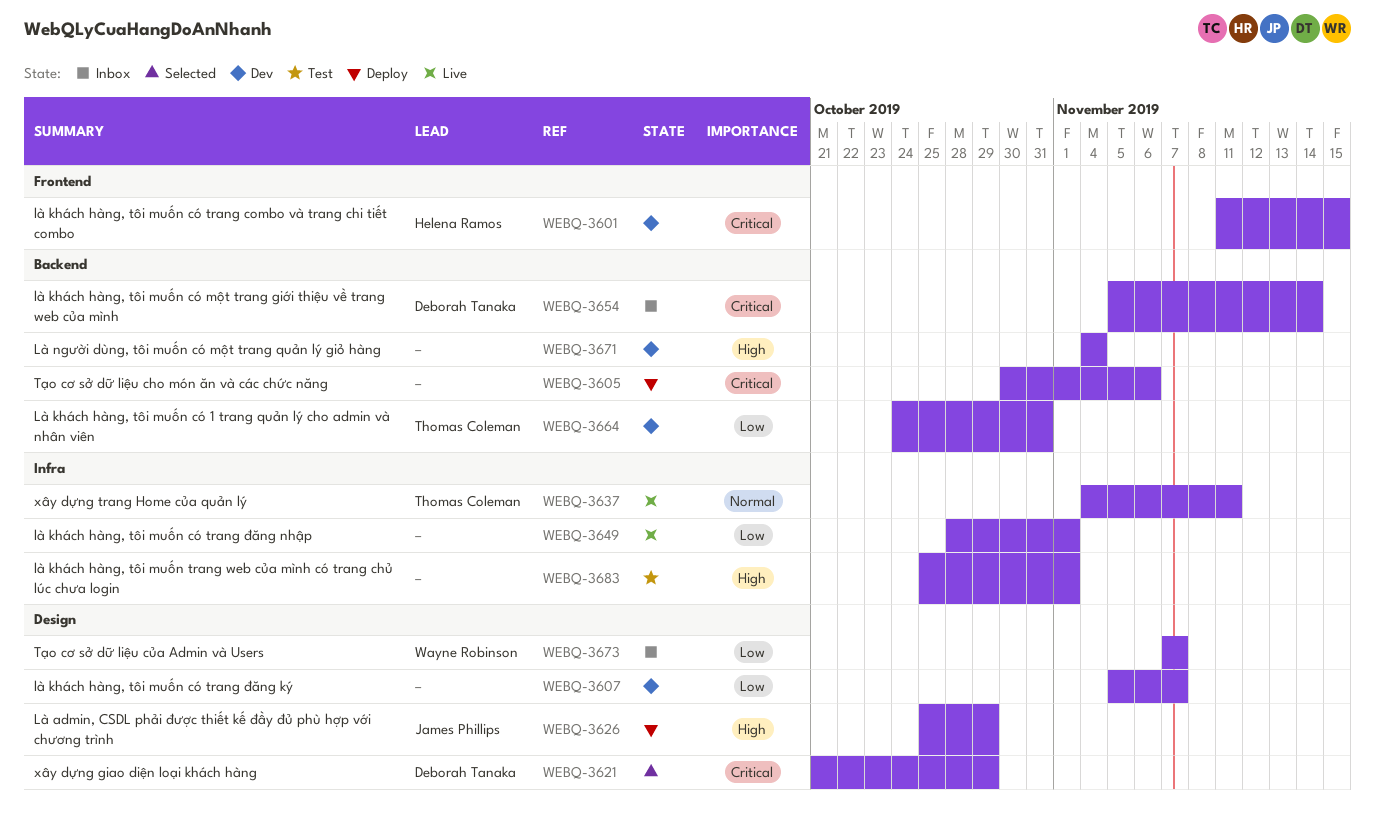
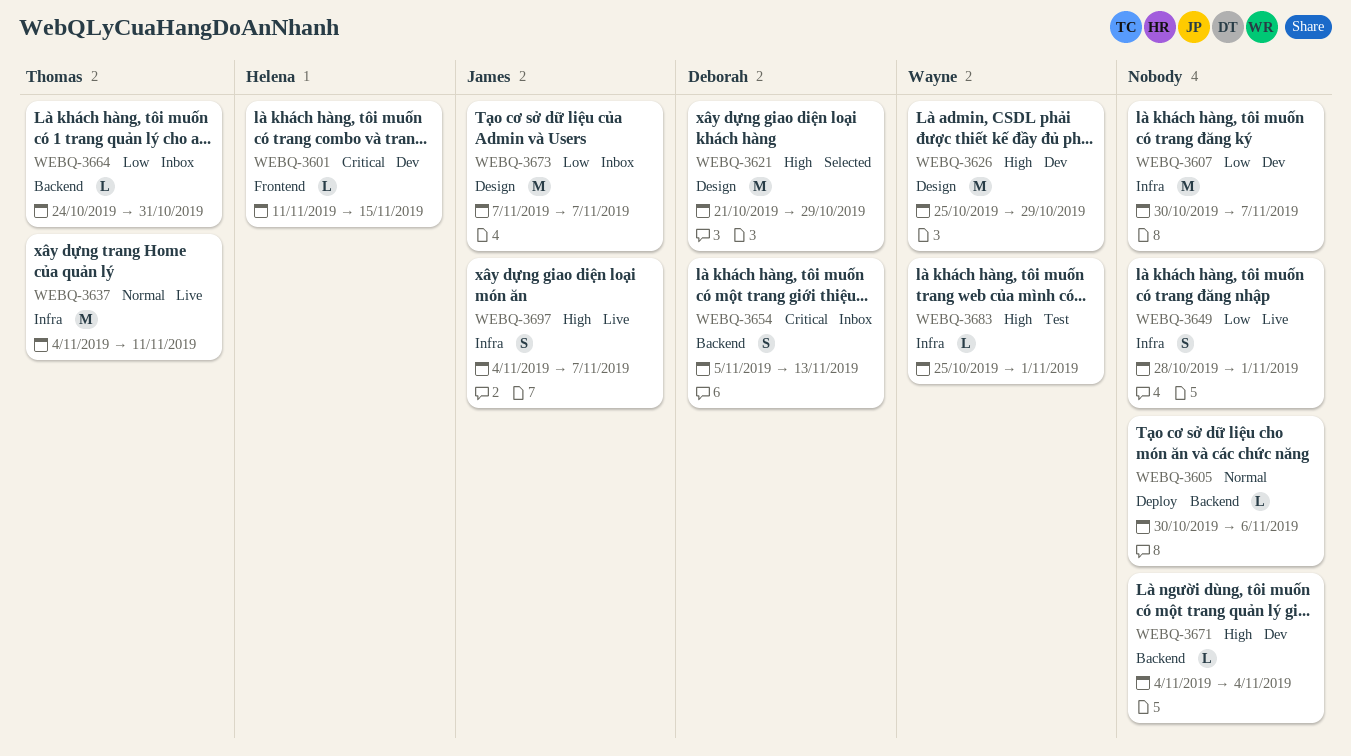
WEBQ-3605, priority: Critical -> Normal
WEBQ-3607, label: Design -> Infra
WEBQ-3607, start: Nov 5 -> Oct 30
WEBQ-3621, priority: Critical -> High
WEBQ-3626, status: Deploy -> Dev
WEBQ-3626, owner: James Phillips -> Wayne Robinson
WEBQ-3654, due: Nov 14 -> Nov 13
WEBQ-3664, status: Dev -> Inbox
WEBQ-3673, owner: Wayne Robinson -> James Phillips
WEBQ-3683, owner: none -> Wayne Robinson
WEBQ-3697: none -> present

